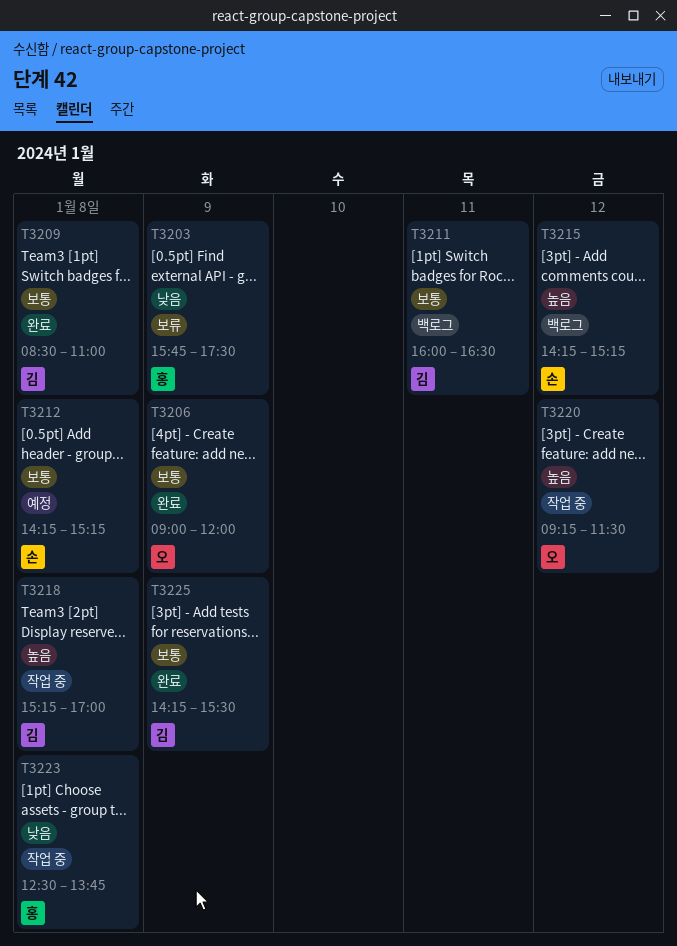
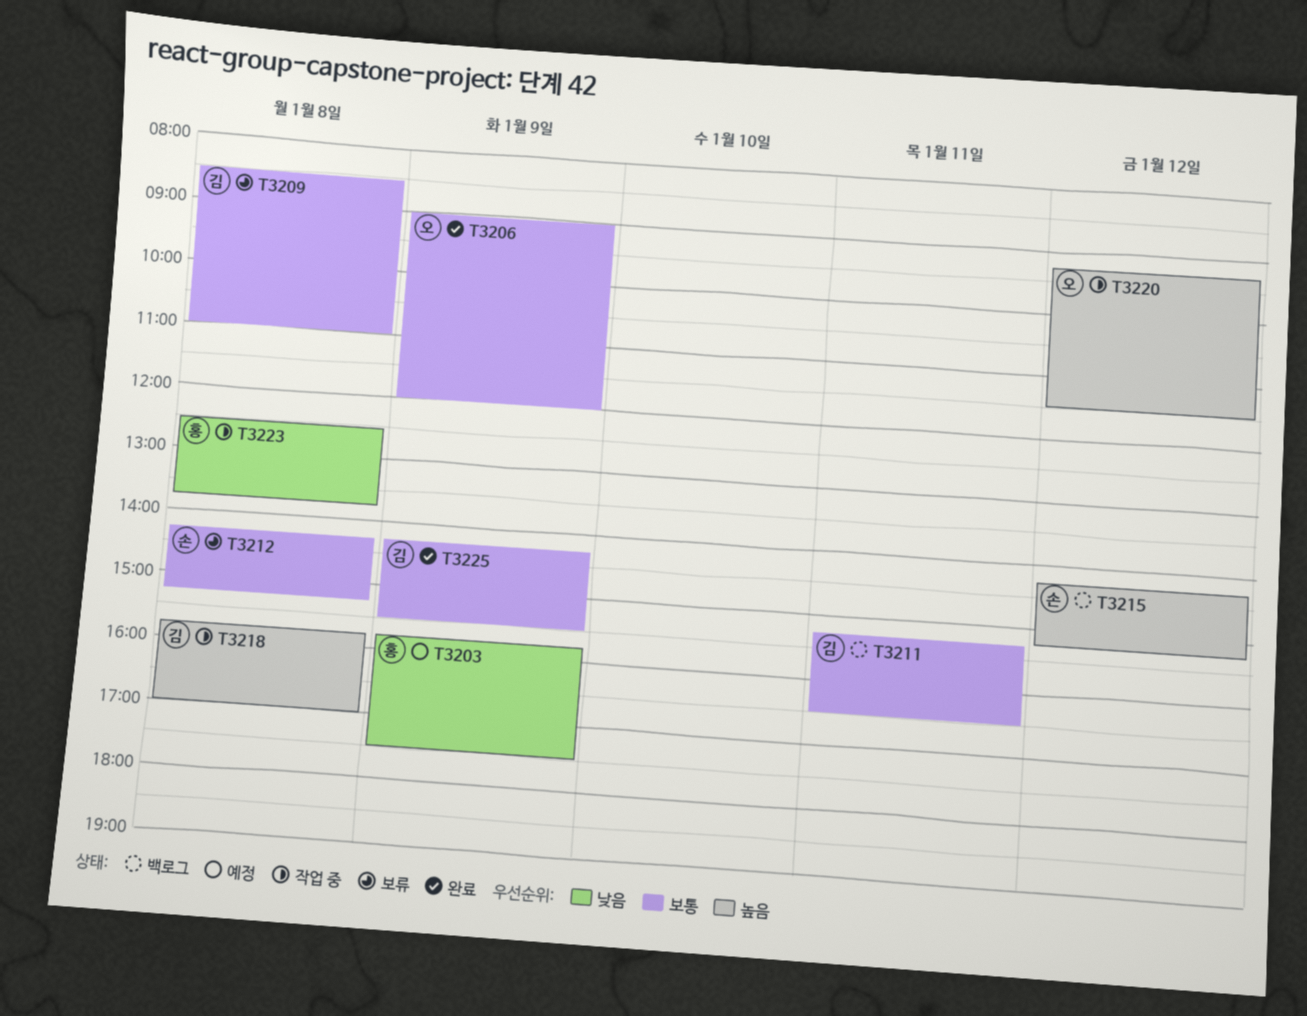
T3203, status: 보류 -> 예정
T3209, status: 완료 -> 보류
T3211, begins: 16:00 -> 15:15
T3212, status: 예정 -> 보류
T3218, begins: 15:15 -> 15:45

